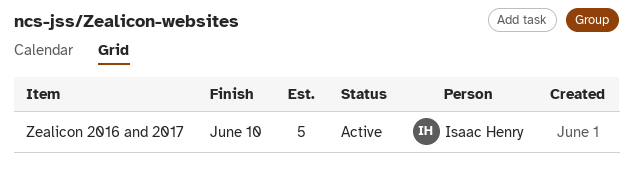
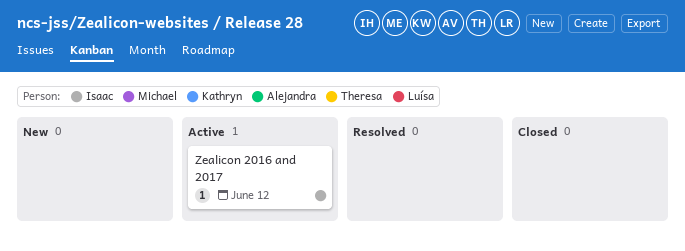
Zealicon 2016 and 2017, estimate: 5 -> 1
Zealicon 2016 and 2017, due: Jun 10 -> Jun 12

